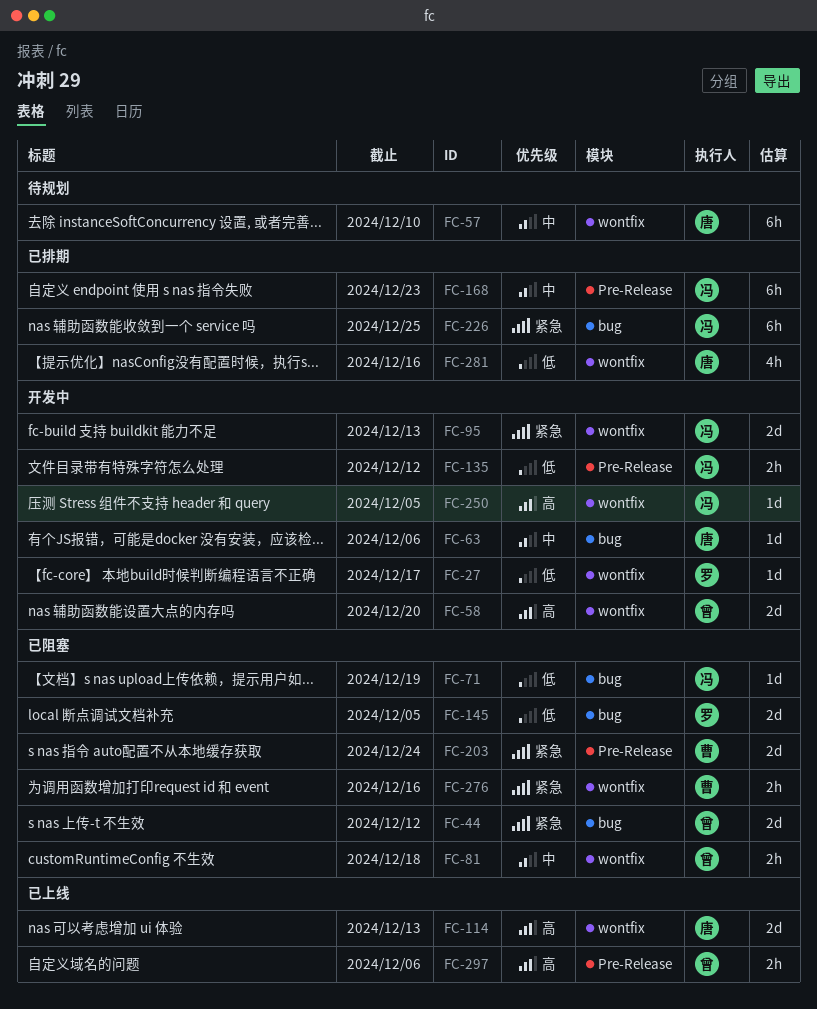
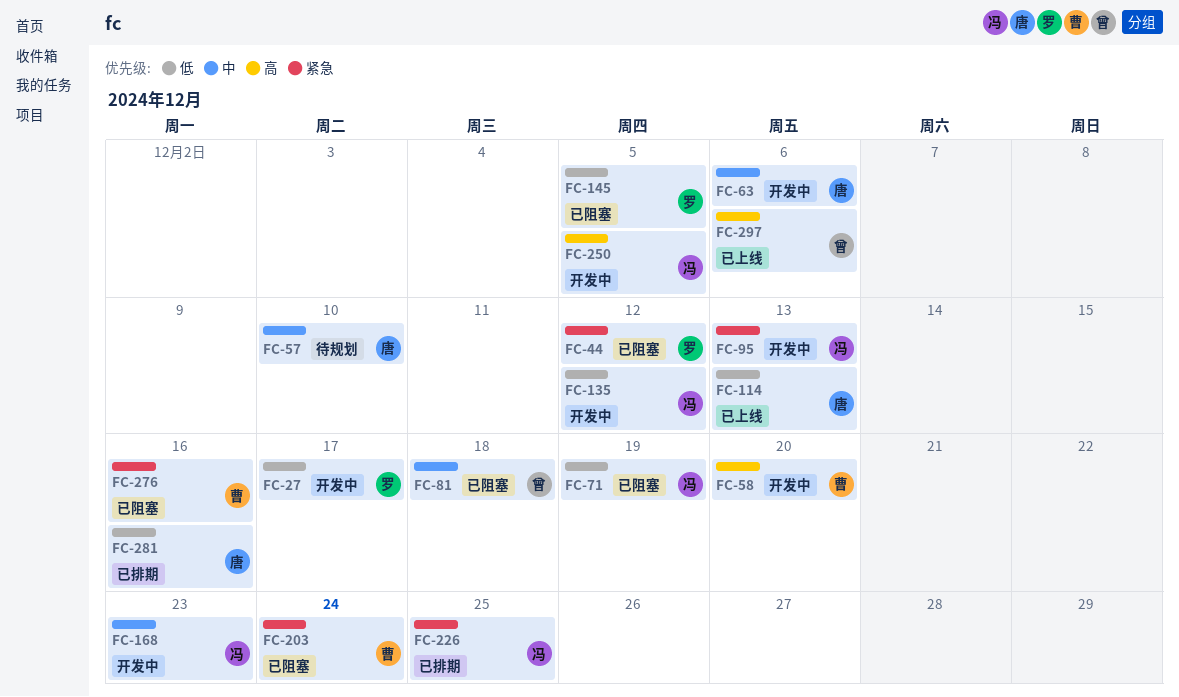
FC-44, owner: 曾 -> 罗
FC-58, owner: 曾 -> 曹
FC-114, priority: 高 -> 低
FC-168, status: 已排期 -> 开发中

